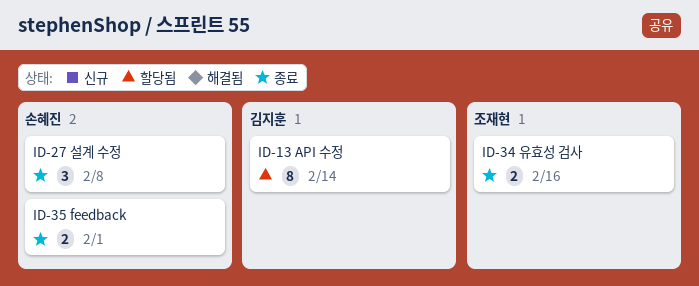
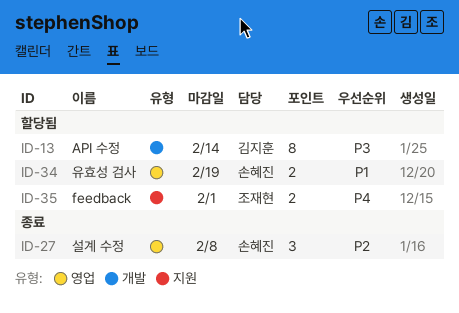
ID-34, status: 종료 -> 할당됨
ID-34, owner: 조재현 -> 손혜진
ID-34, due: Feb 16 -> Feb 19
ID-35, status: 종료 -> 할당됨
ID-35, owner: 손혜진 -> 조재현

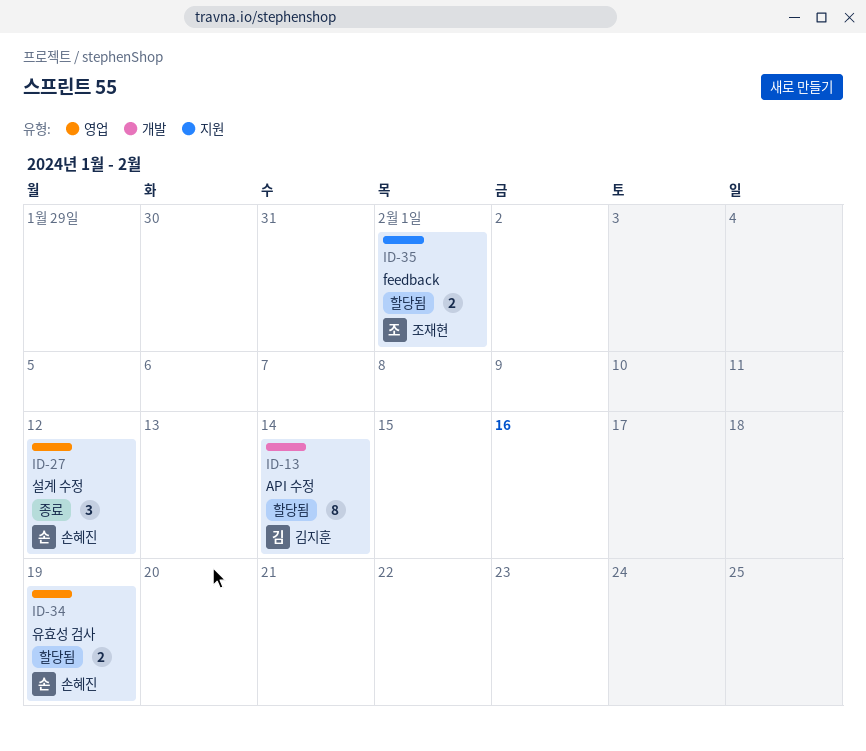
ID-27, due: Feb 8 -> Feb 12

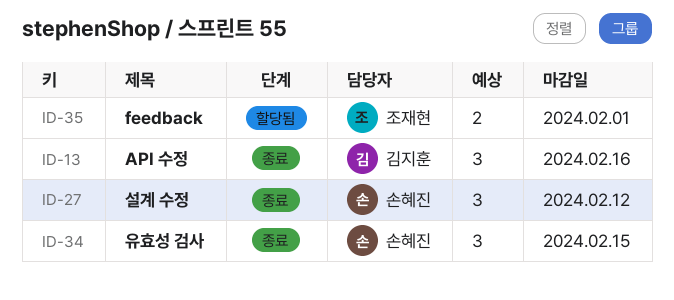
ID-13, status: 할당됨 -> 종료
ID-13, estimate: 8 -> 3
ID-13, due: Feb 14 -> Feb 16
ID-34, status: 할당됨 -> 종료
ID-34, estimate: 2 -> 3
ID-34, due: Feb 19 -> Feb 15

